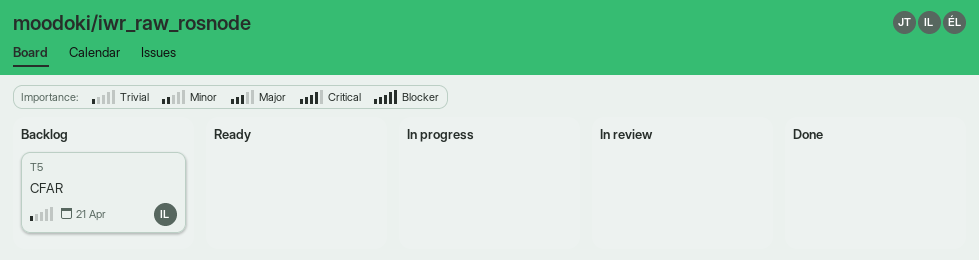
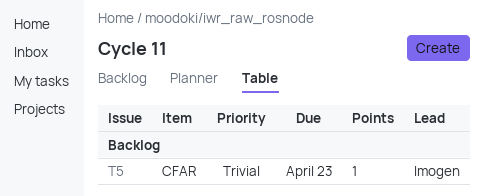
T5, due: Apr 21 -> Apr 23

